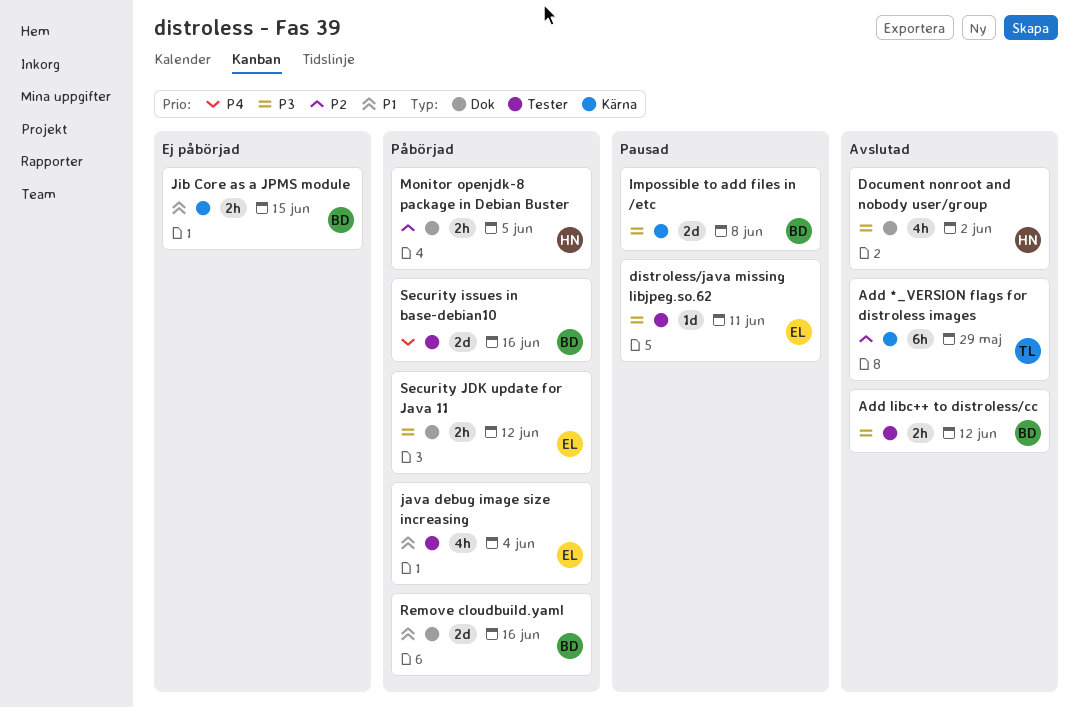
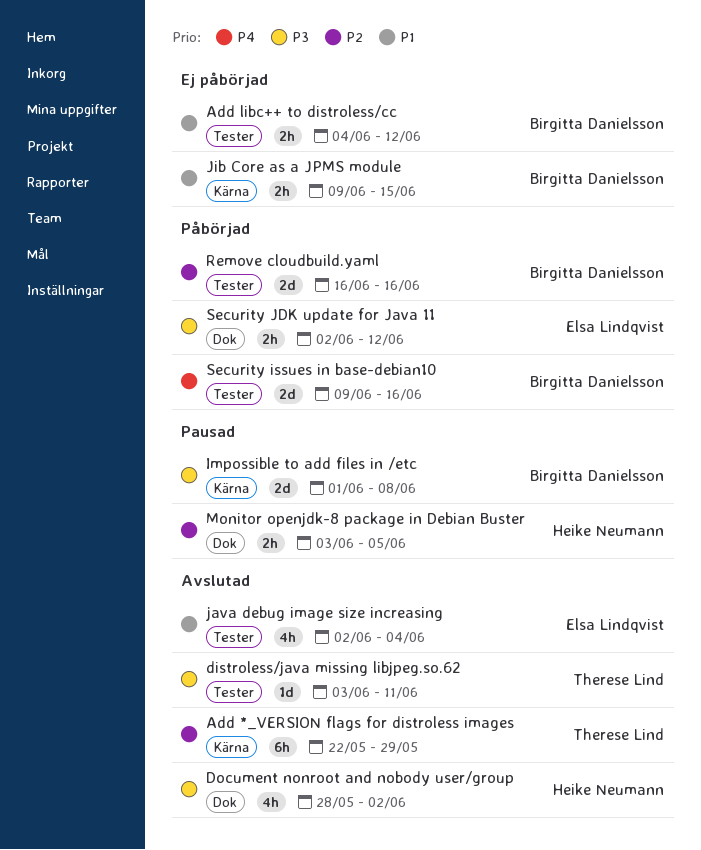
Add libc++ to distroless/cc, status: Avslutad -> Ej påbörjad
Add libc++ to distroless/cc, priority: P3 -> P1
distroless/java missing libjpeg.so.62, status: Pausad -> Avslutad
distroless/java missing libjpeg.so.62, owner: Elsa Lindqvist -> Therese Lind
java debug image size increasing, status: Påbörjad -> Avslutad
Monitor openjdk-8 package in Debian Buster, status: Påbörjad -> Pausad
Remove cloudbuild.yaml, priority: P1 -> P2
Remove cloudbuild.yaml, label: Dok -> Tester

